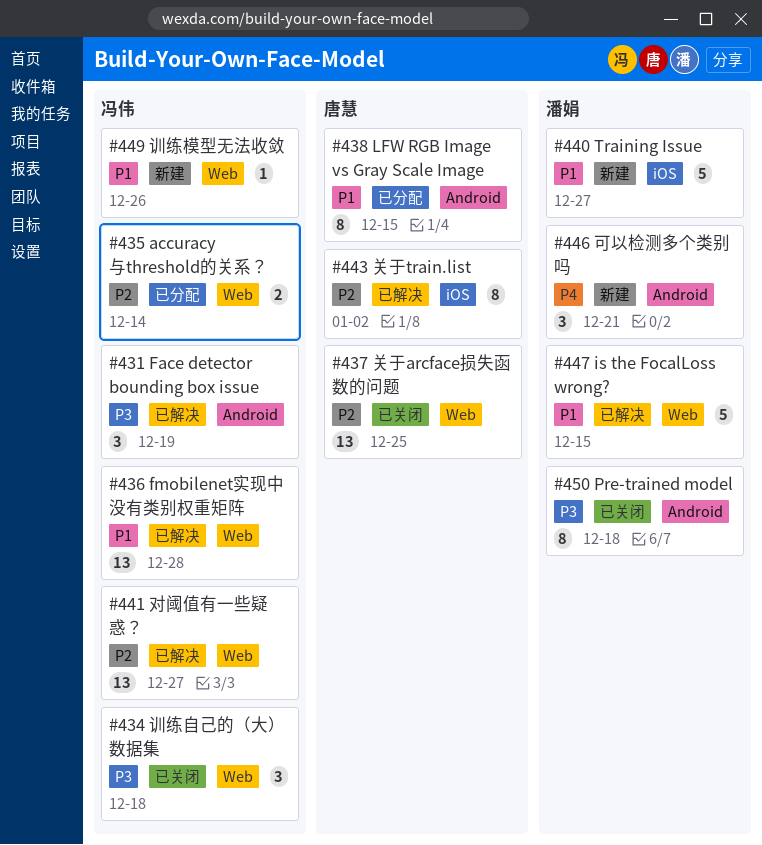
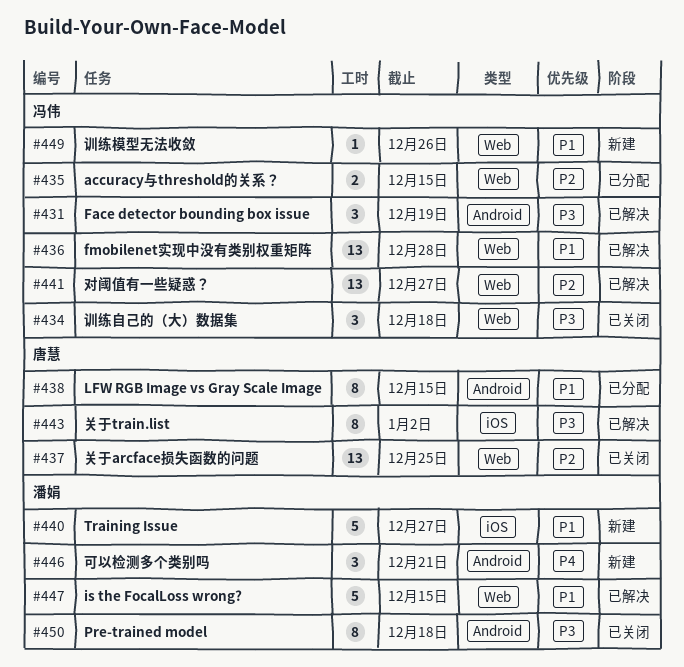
#435, due: Dec 14 -> Dec 15
#443, priority: P2 -> P3

